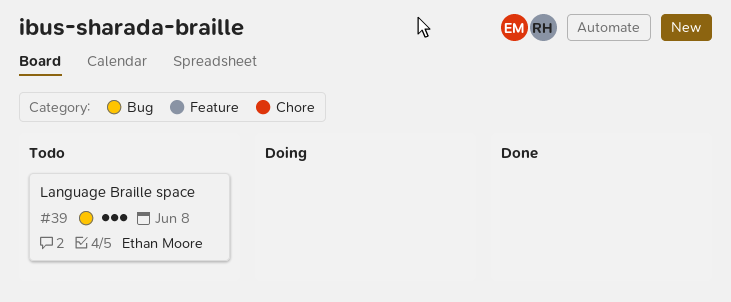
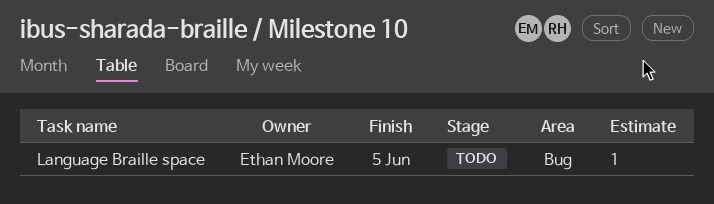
Language Braille space, estimate: 3 -> 1
Language Braille space, due: Jun 8 -> Jun 5

